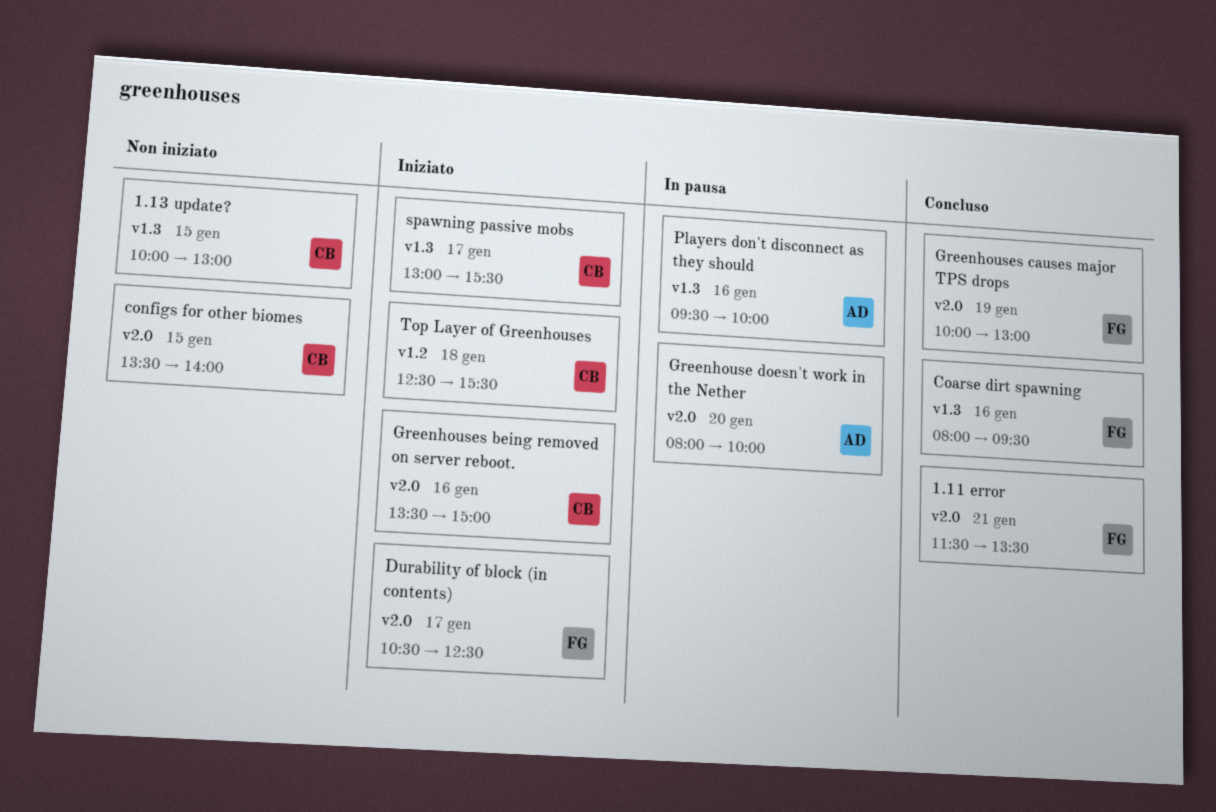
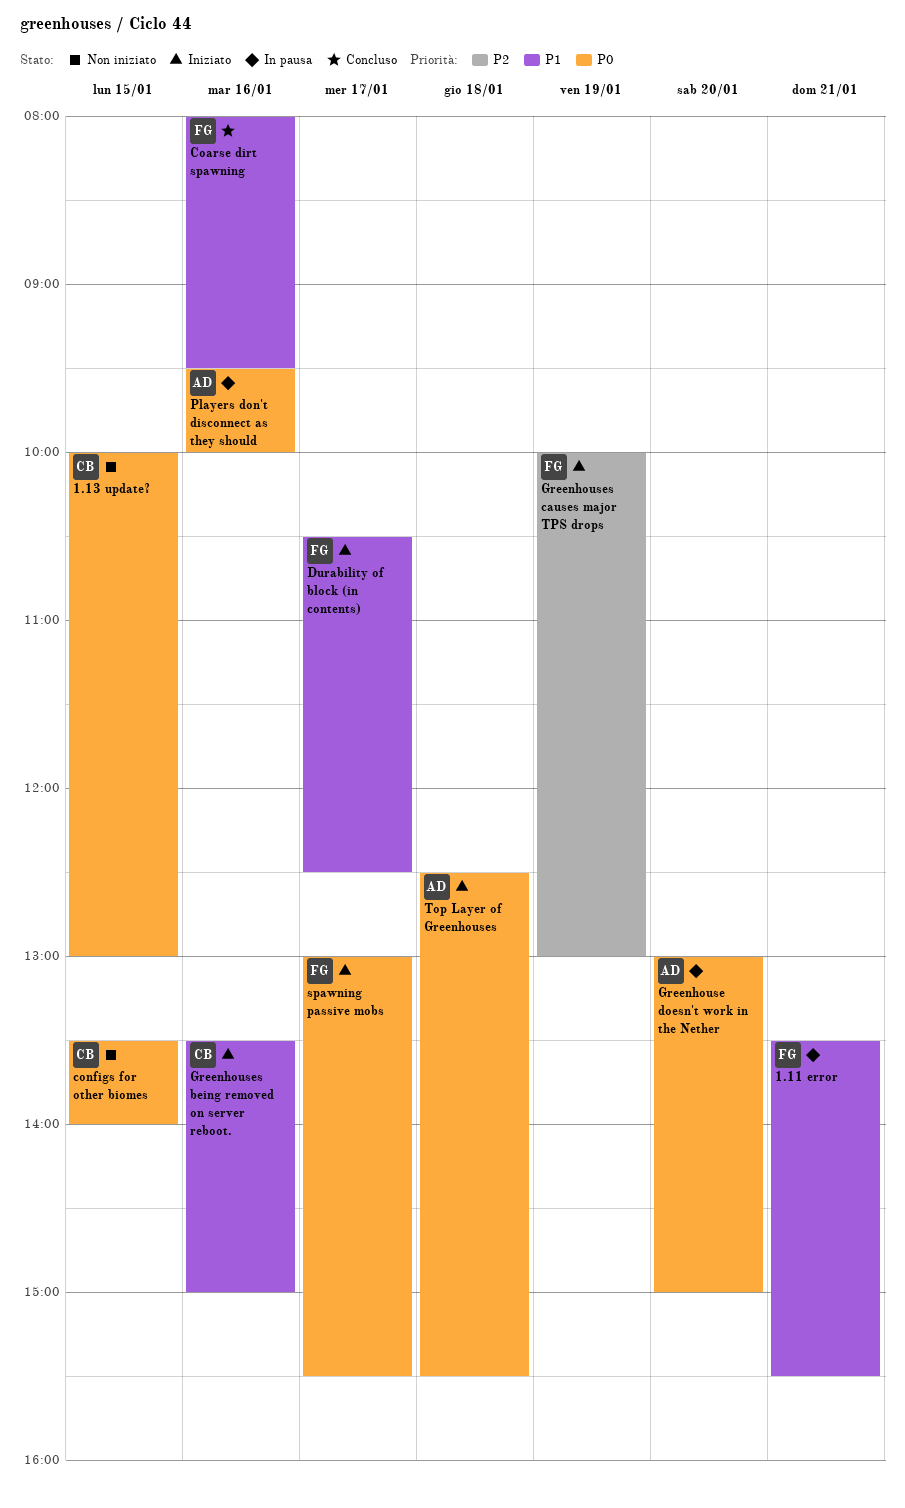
1.11 error, status: Concluso -> In pausa
1.11 error, begins: 11:30 -> 13:30
1.11 error, ends: 13:30 -> 15:30
Greenhouse doesn't work in the Nether, begins: 08:00 -> 13:00
Greenhouse doesn't work in the Nether, ends: 10:00 -> 15:00
Greenhouses causes major TPS drops, status: Concluso -> Iniziato
spawning passive mobs, owner: CB -> FG
Top Layer of Greenhouses, owner: CB -> AD

